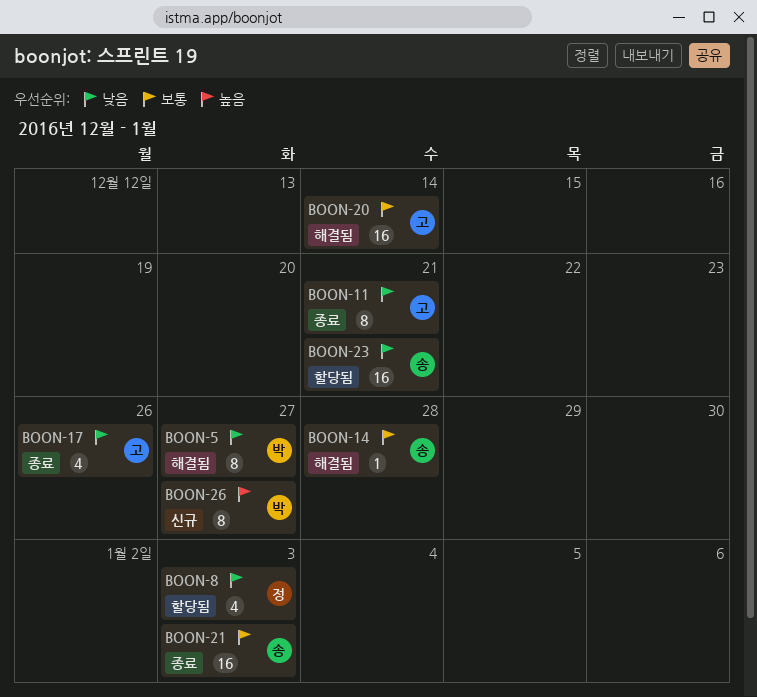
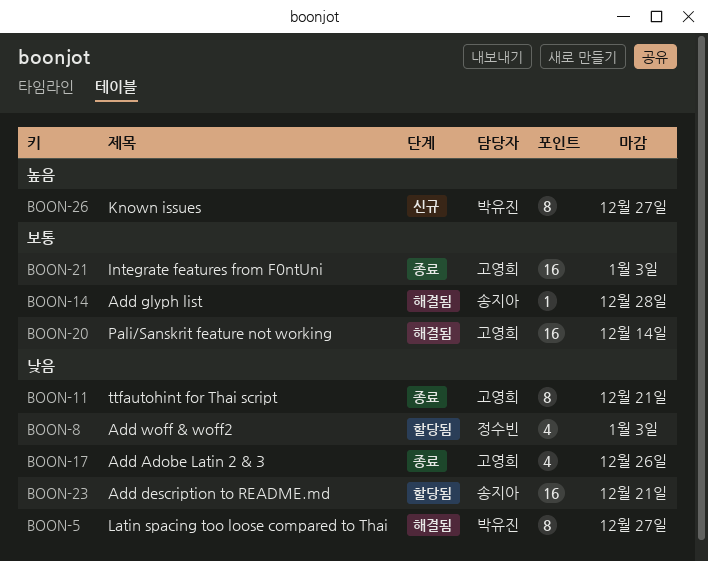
BOON-21, owner: 송지아 -> 고영희

